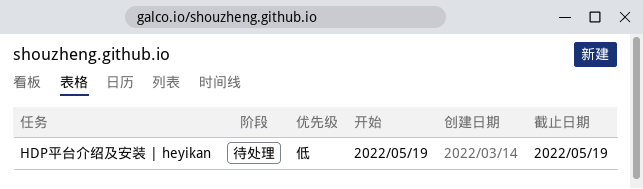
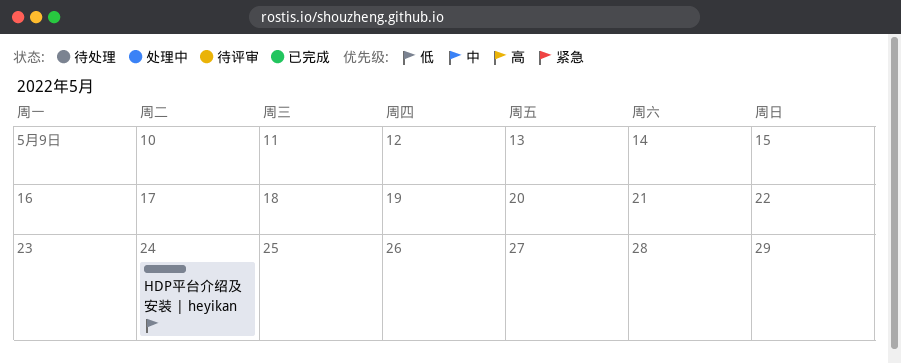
HDP平台介绍及安装 | heyikan, due: May 19 -> May 24

